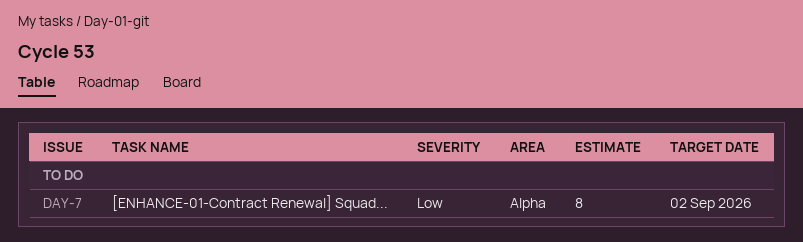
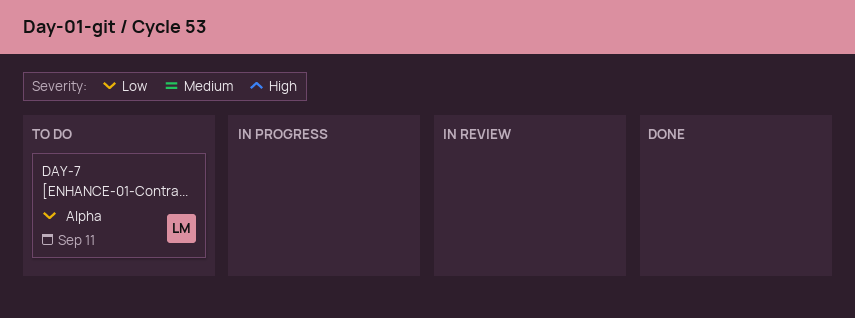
DAY-7, due: Sep 2 -> Sep 11

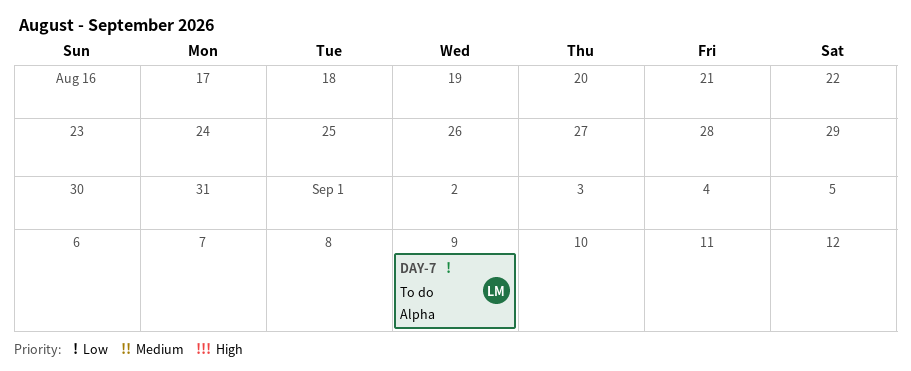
DAY-7, due: Sep 11 -> Sep 9

